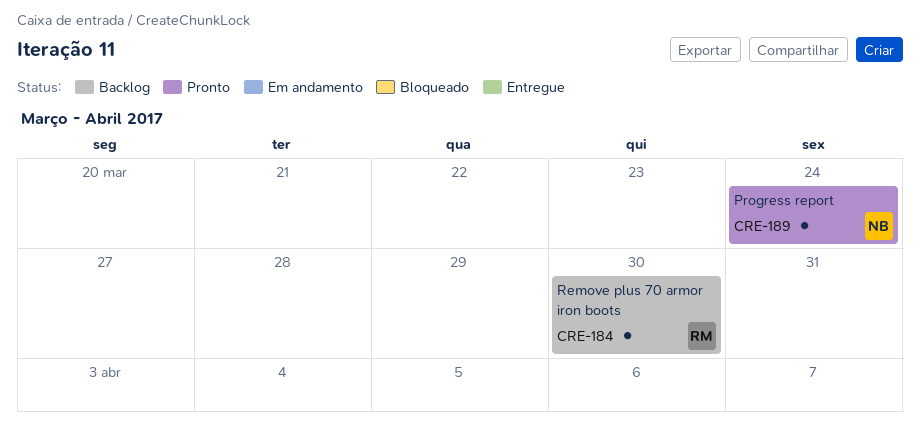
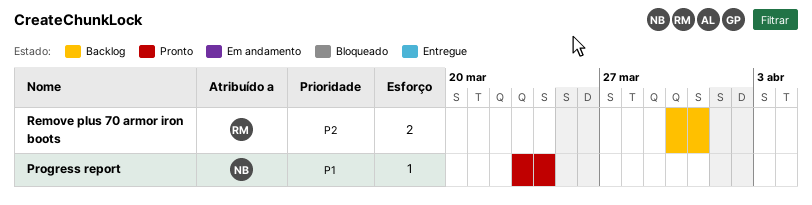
Remove plus 70 armor iron boots, estimate: 1 -> 2
Remove plus 70 armor iron boots, due: Mar 30 -> Mar 31

